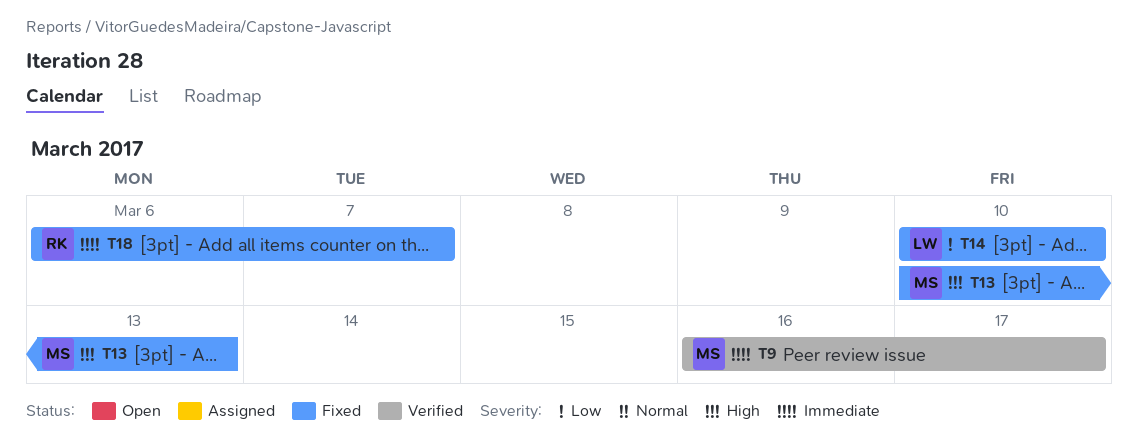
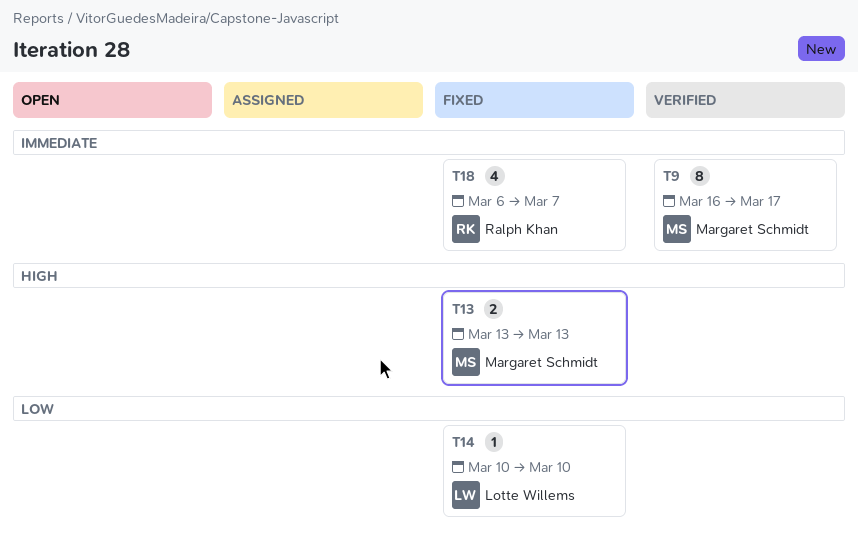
T13, start: Mar 10 -> Mar 13

